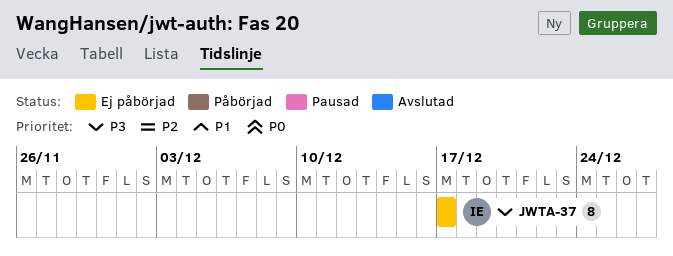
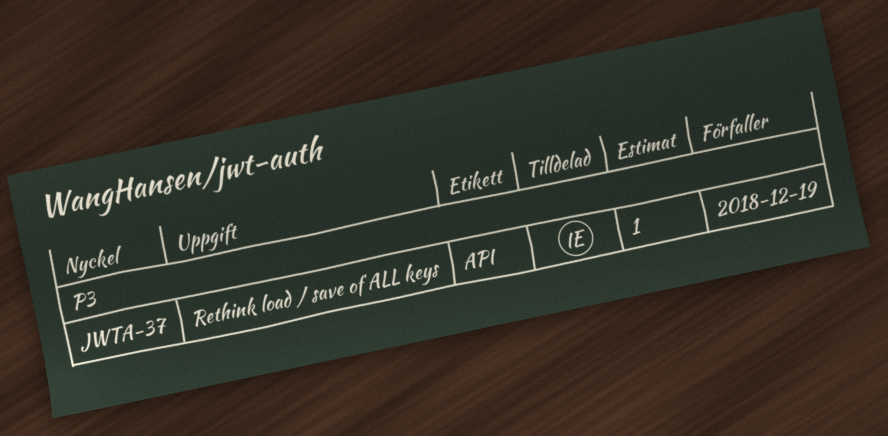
JWTA-37, estimate: 8 -> 1
JWTA-37, due: Dec 17 -> Dec 19

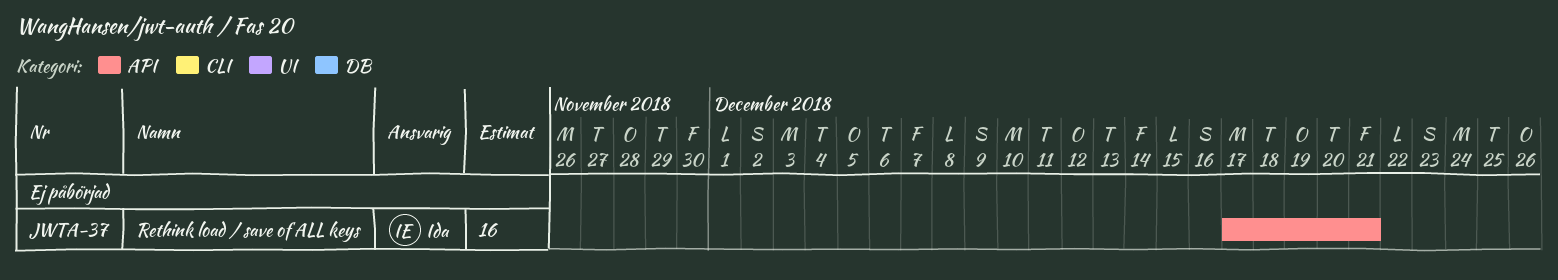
JWTA-37, estimate: 1 -> 16
JWTA-37, due: Dec 19 -> Dec 21

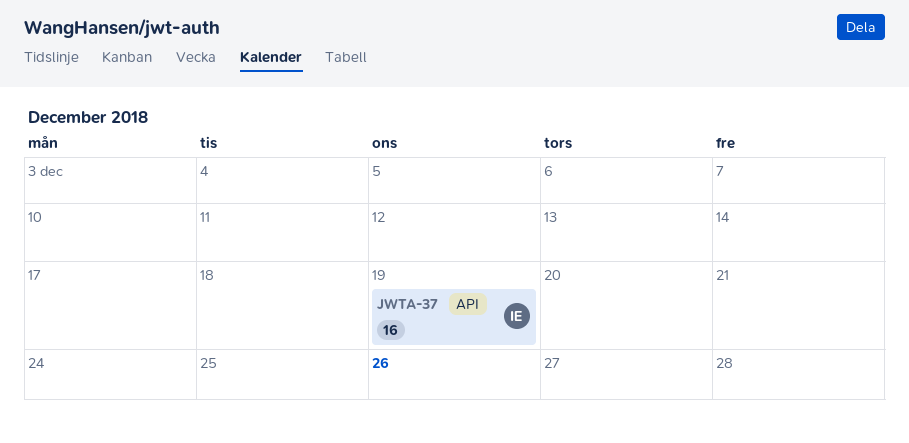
JWTA-37, due: Dec 21 -> Dec 19

